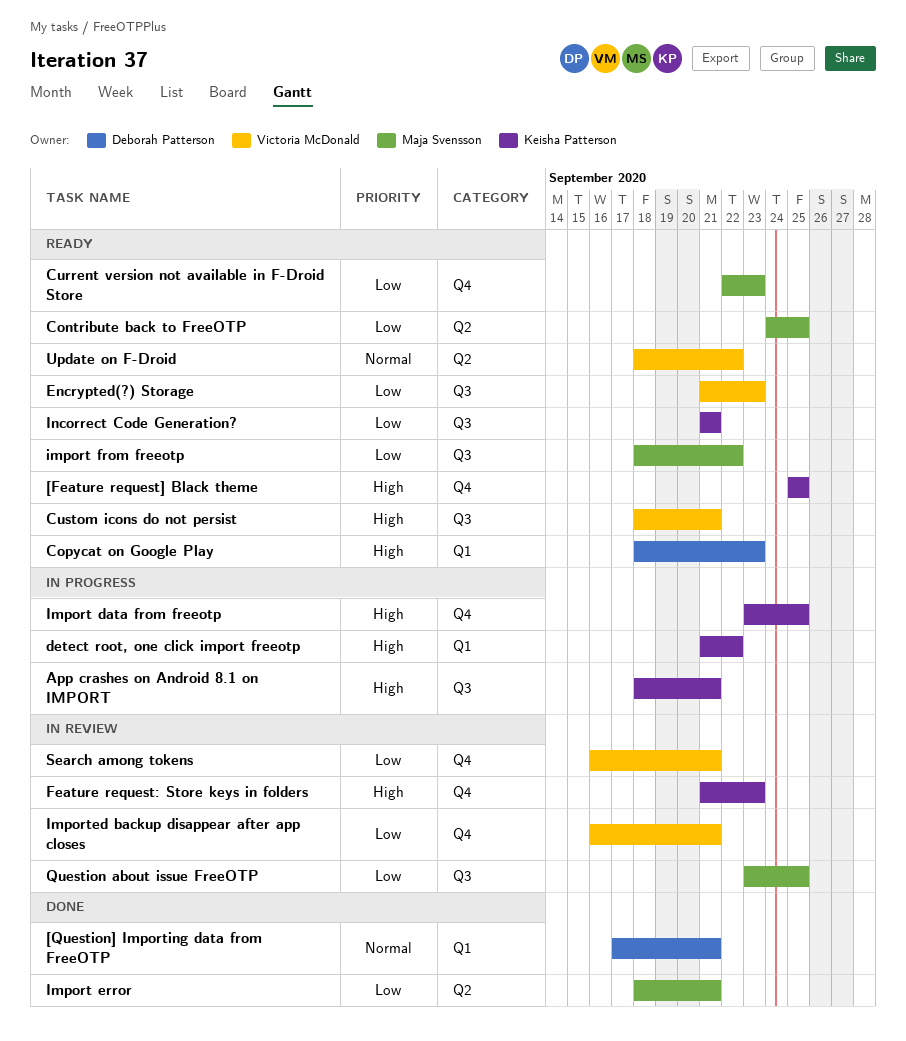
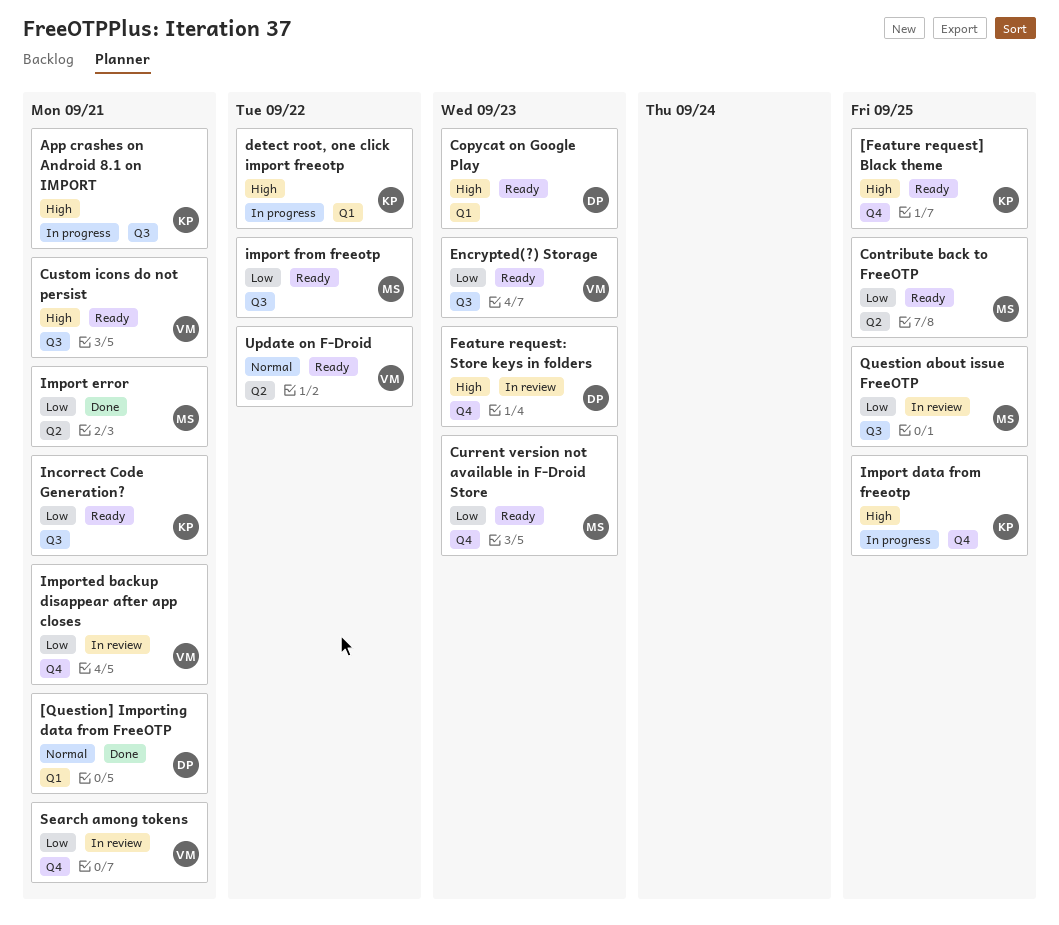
Feature request: Store keys in folders, owner: Keisha Patterson -> Deborah Patterson

